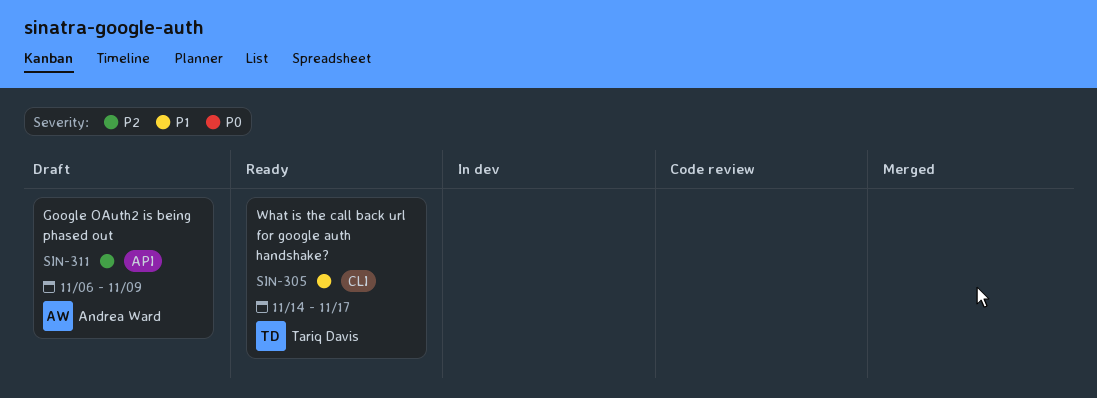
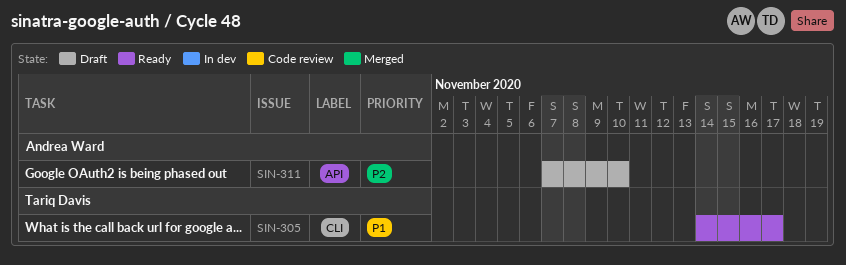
SIN-311, start: Nov 6 -> Nov 7
SIN-311, due: Nov 9 -> Nov 10

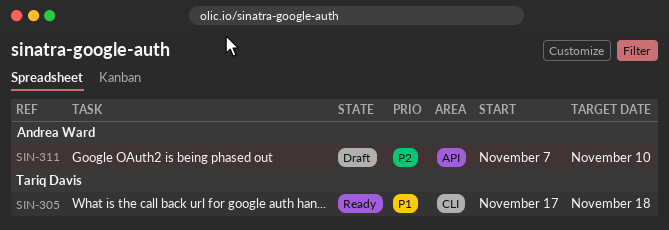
SIN-305, start: Nov 14 -> Nov 17
SIN-305, due: Nov 17 -> Nov 18

